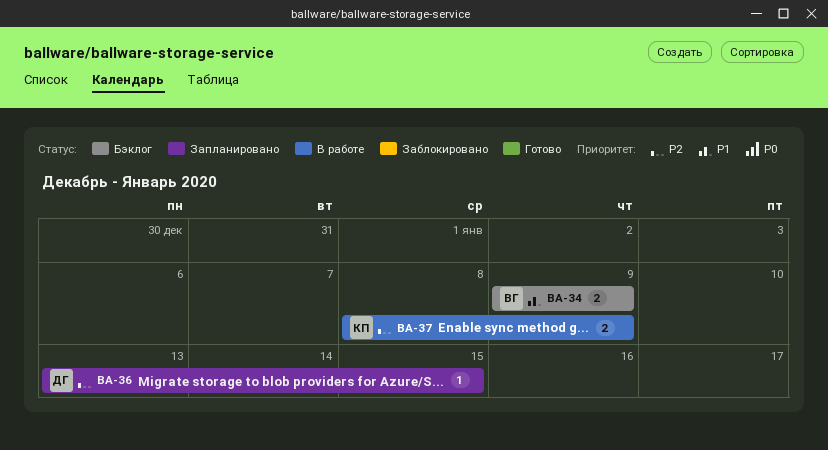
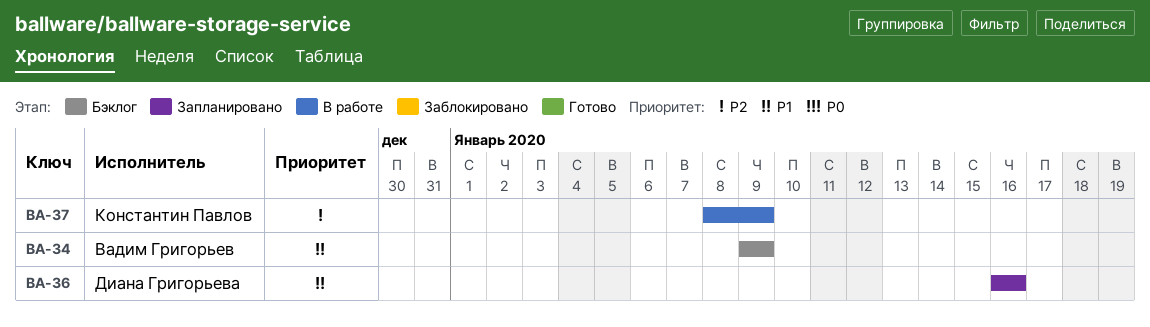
BA-36, priority: P2 -> P1
BA-36, start: Jan 13 -> Jan 16
BA-36, due: Jan 15 -> Jan 16

